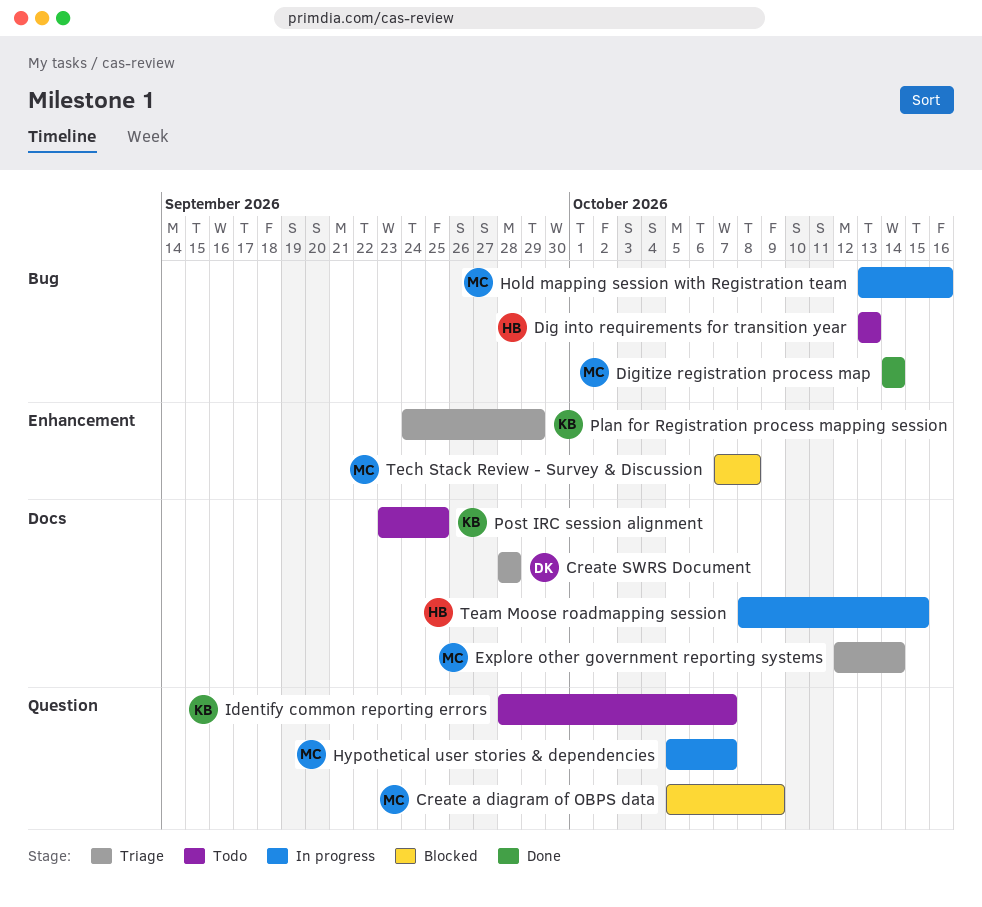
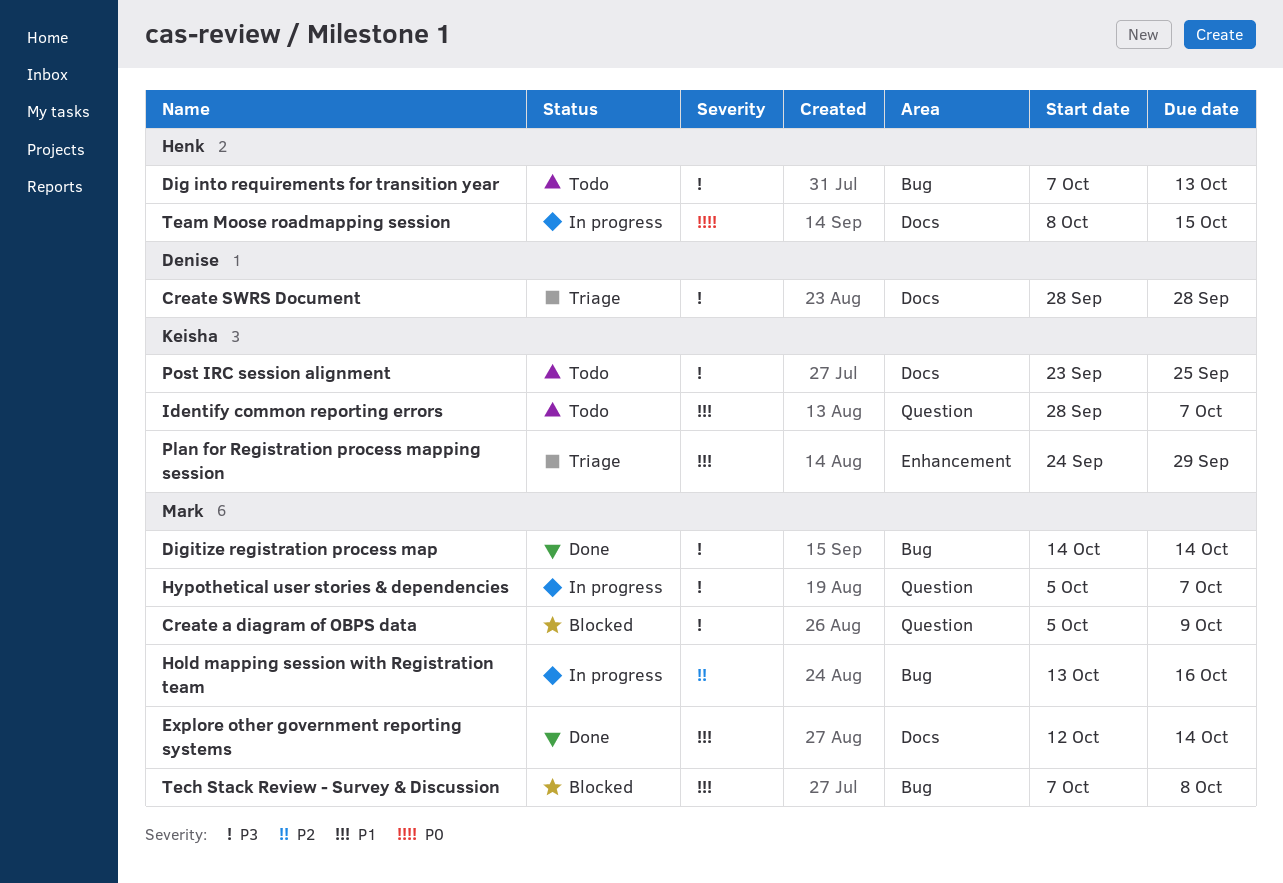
Dig into requirements for transition year, start: Oct 13 -> Oct 7
Explore other government reporting systems, status: Triage -> Done
Tech Stack Review - Survey & Discussion, label: Enhancement -> Bug

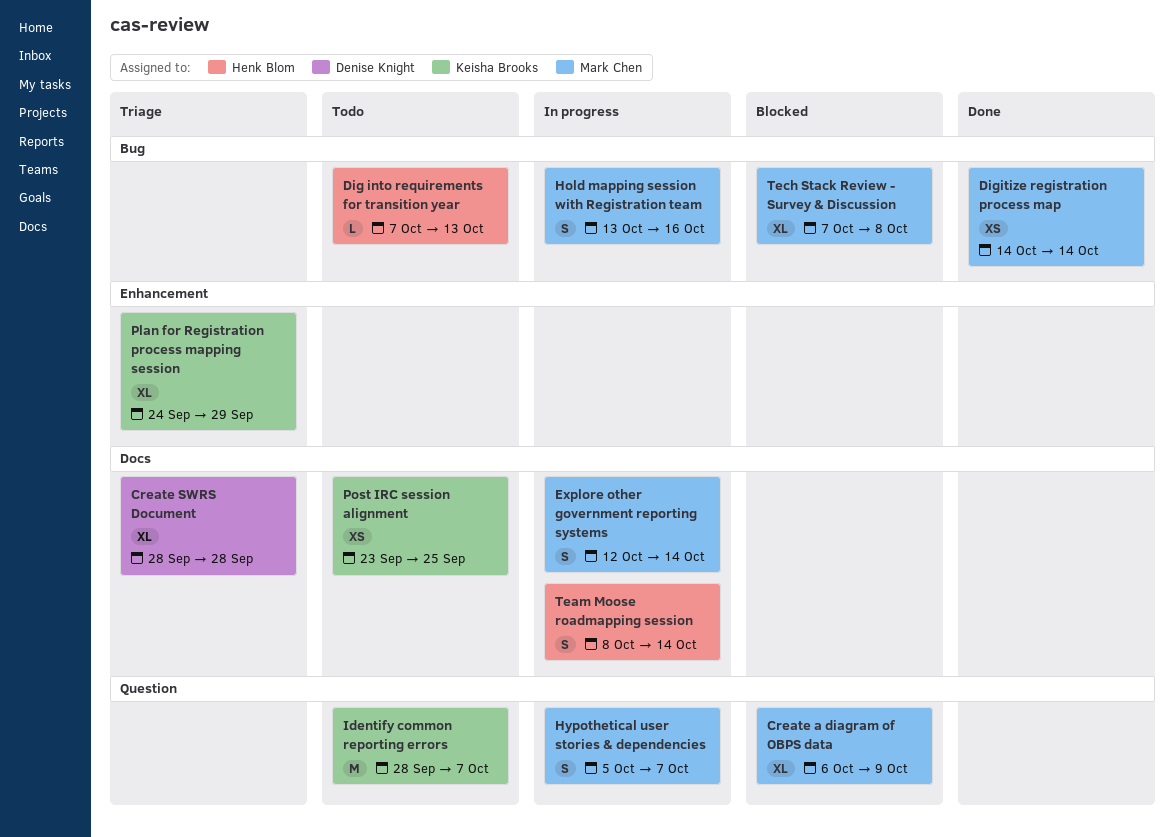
Create a diagram of OBPS data, start: Oct 5 -> Oct 6
Explore other government reporting systems, status: Done -> In progress
Team Moose roadmapping session, due: Oct 15 -> Oct 14

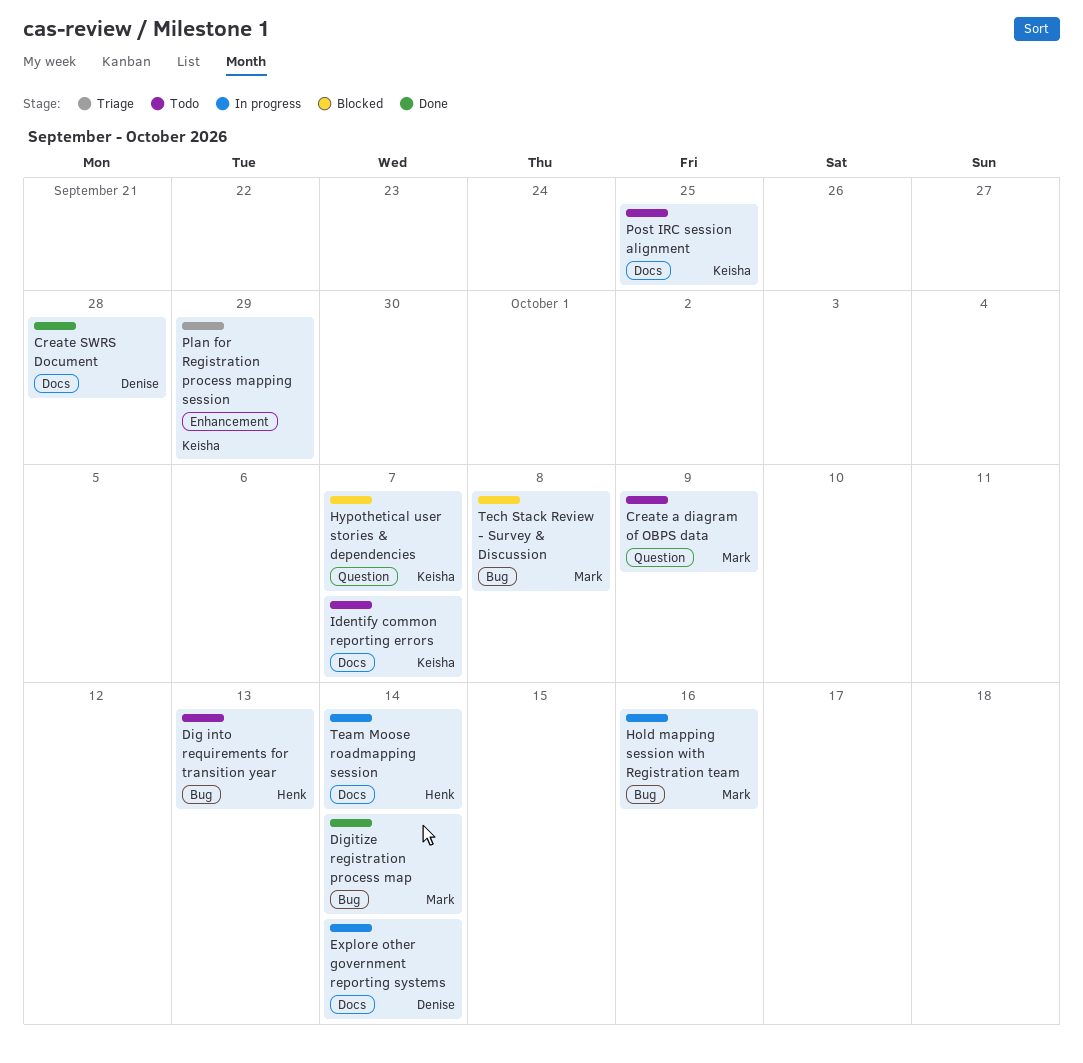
Create a diagram of OBPS data, status: Blocked -> Todo
Create SWRS Document, status: Triage -> Done
Explore other government reporting systems, owner: Mark Chen -> Denise Knight
Hypothetical user stories & dependencies, status: In progress -> Blocked
Hypothetical user stories & dependencies, owner: Mark Chen -> Keisha Brooks
Identify common reporting errors, label: Question -> Docs

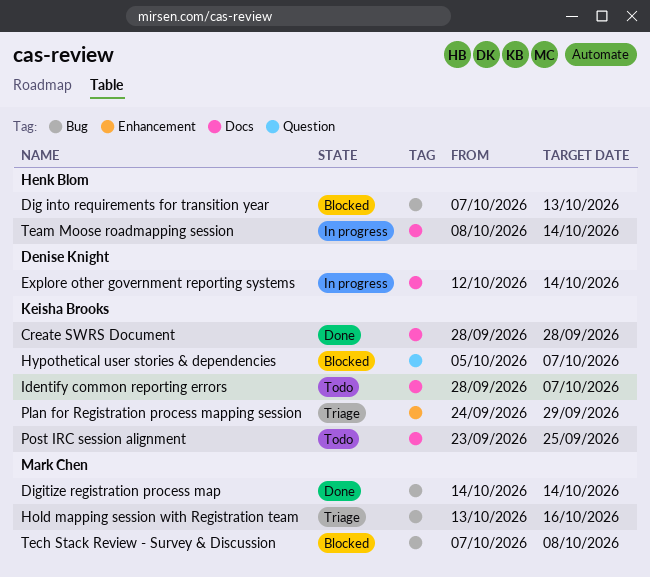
Create a diagram of OBPS data: present -> none
Create SWRS Document, owner: Denise Knight -> Keisha Brooks
Dig into requirements for transition year, status: Todo -> Blocked
Hold mapping session with Registration team, status: In progress -> Triage

